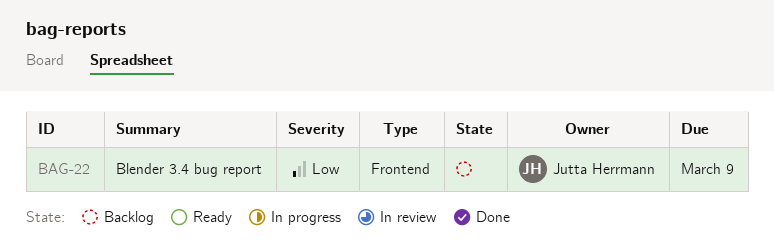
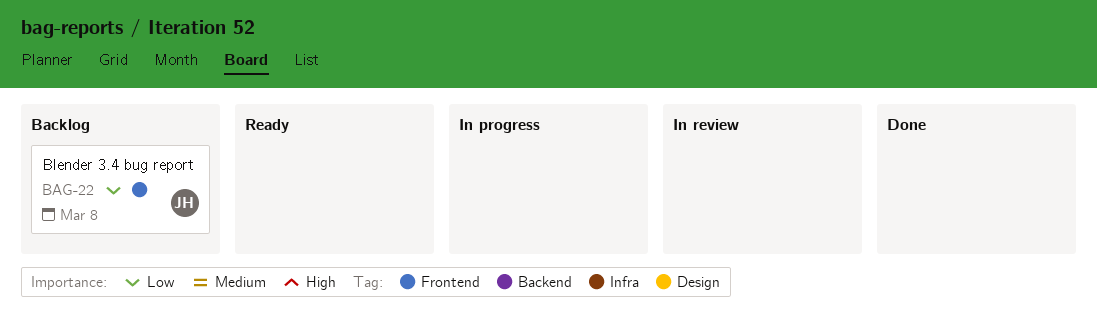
BAG-22, due: Mar 9 -> Mar 8

